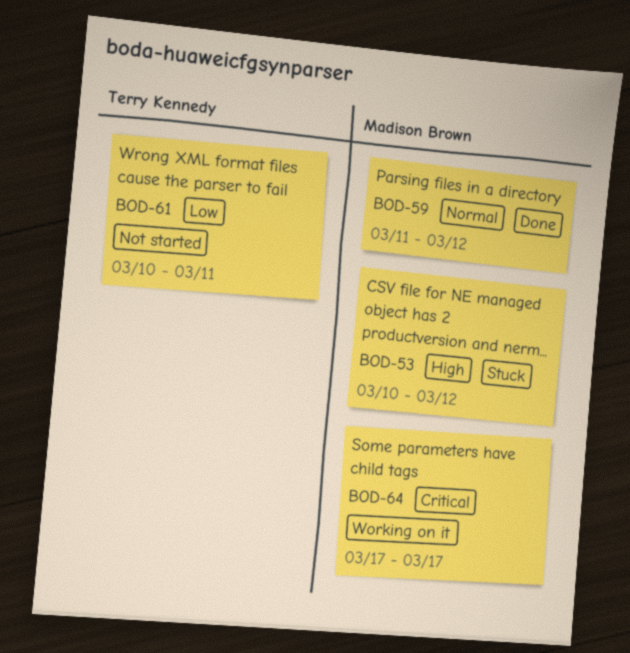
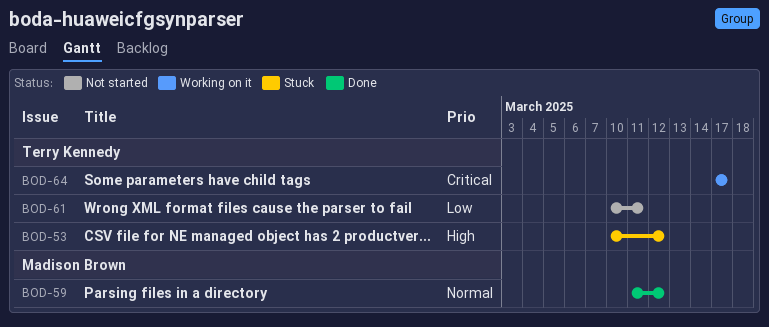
BOD-53, owner: Madison Brown -> Terry Kennedy
BOD-64, owner: Madison Brown -> Terry Kennedy

